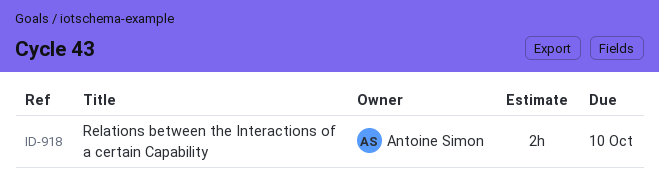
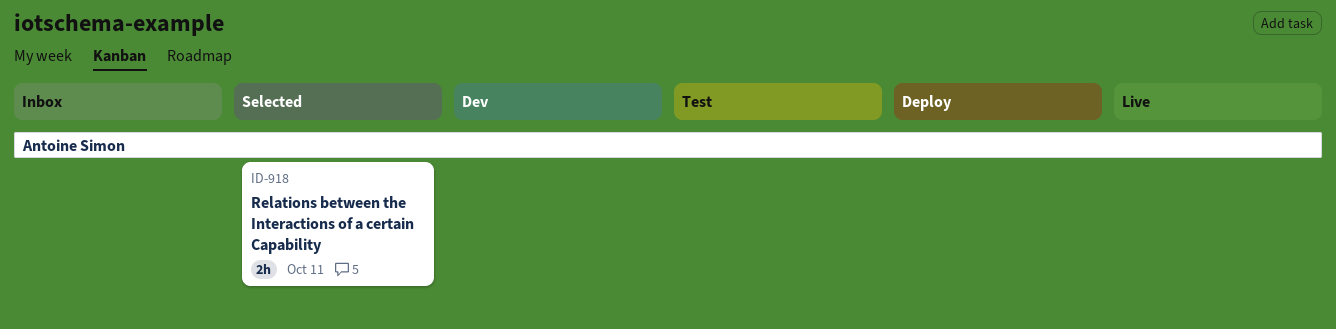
ID-918, due: Oct 10 -> Oct 11

